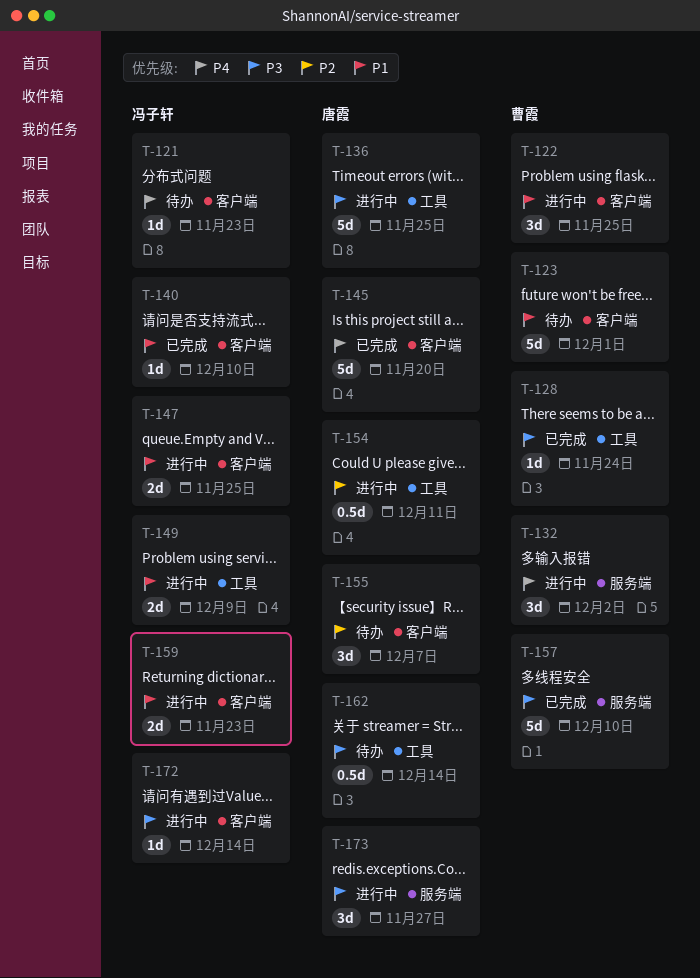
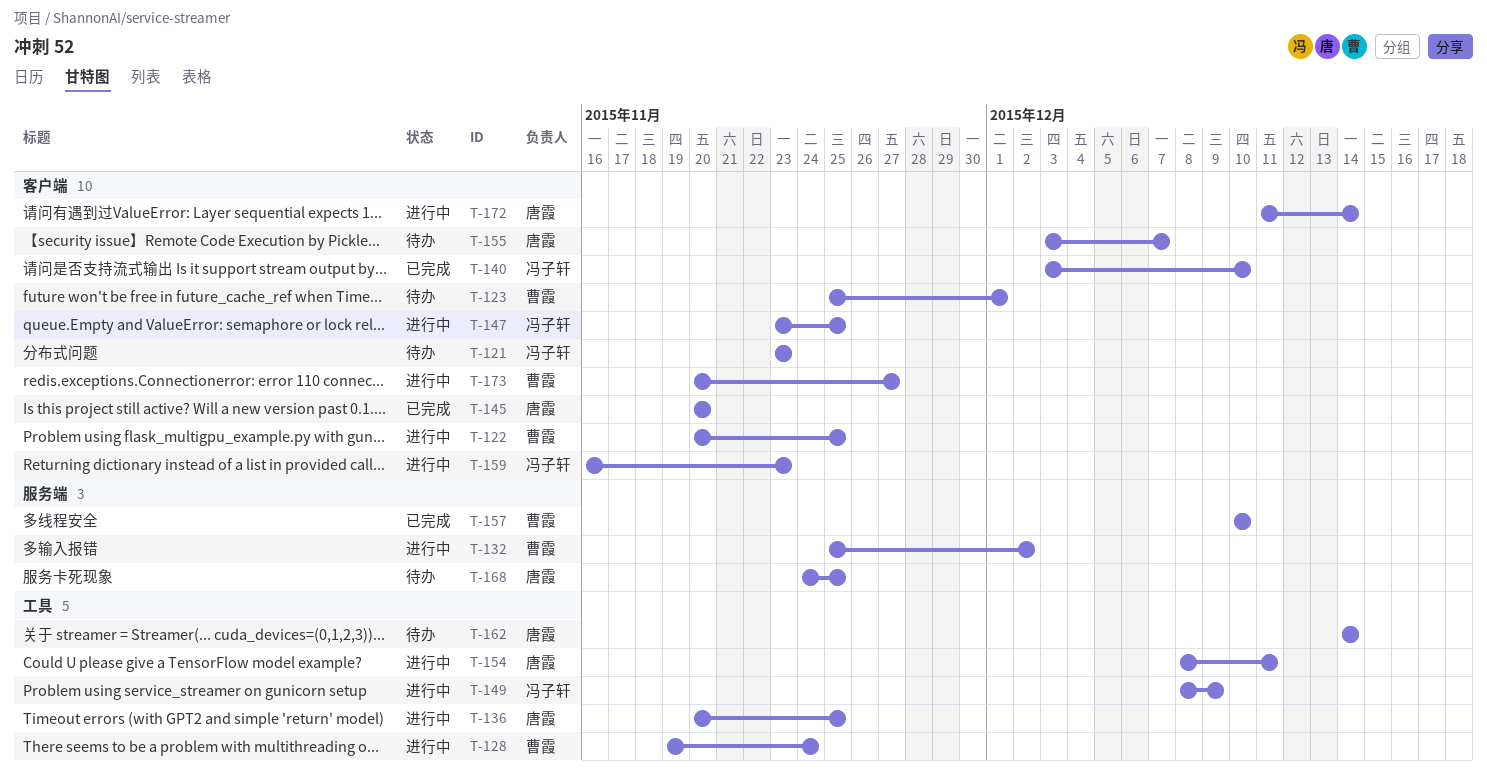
T-128, status: 已完成 -> 进行中
T-168: none -> present
T-172, owner: 冯子轩 -> 唐霞
T-173, owner: 唐霞 -> 曹霞
T-173, label: 服务端 -> 客户端

